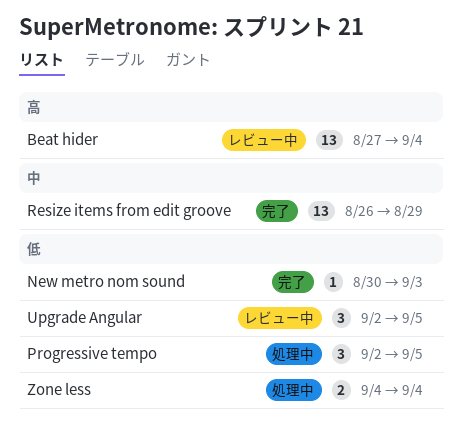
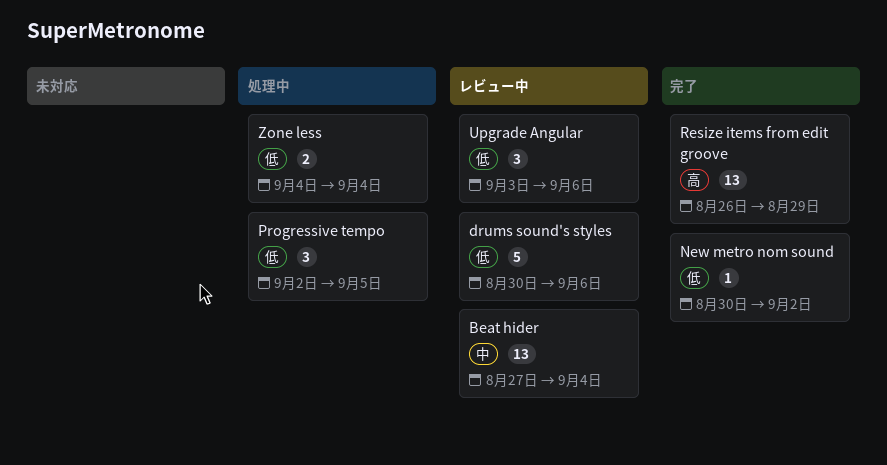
Beat hider, priority: 高 -> 中
drums sound's styles: none -> present
New metro nom sound, due: Sep 3 -> Sep 2
Resize items from edit groove, priority: 中 -> 高
Upgrade Angular, start: Sep 2 -> Sep 3
Upgrade Angular, due: Sep 5 -> Sep 6

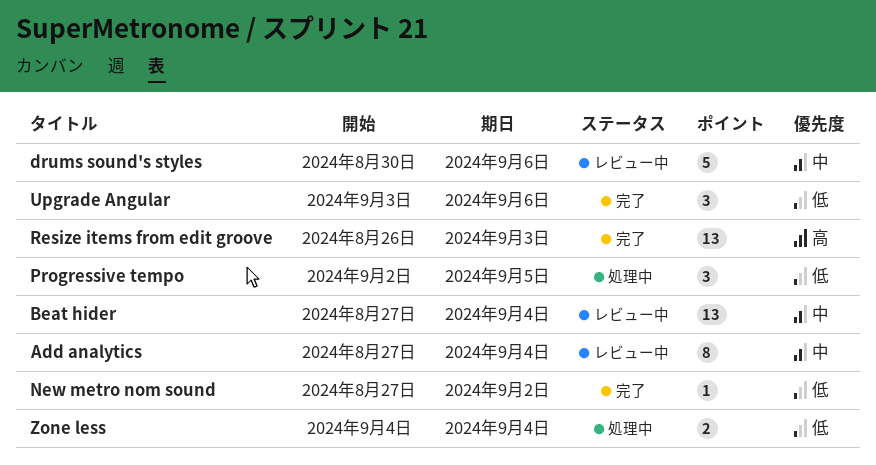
Add analytics: none -> present
drums sound's styles, priority: 低 -> 中
New metro nom sound, start: Aug 30 -> Aug 27
Resize items from edit groove, due: Aug 29 -> Sep 3
Upgrade Angular, status: レビュー中 -> 完了

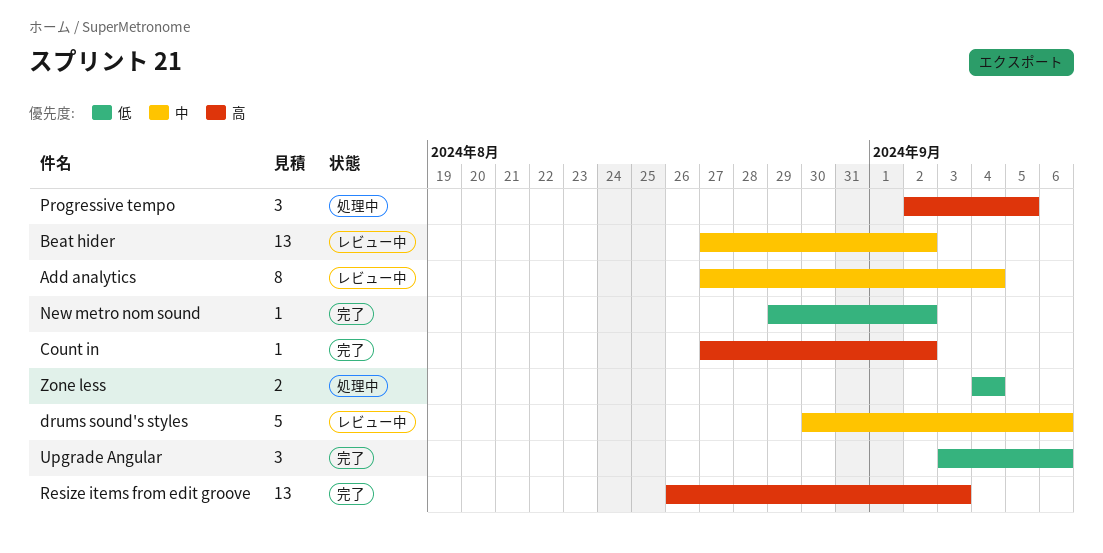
Beat hider, due: Sep 4 -> Sep 2
Count in: none -> present
New metro nom sound, start: Aug 27 -> Aug 29
Progressive tempo, priority: 低 -> 高

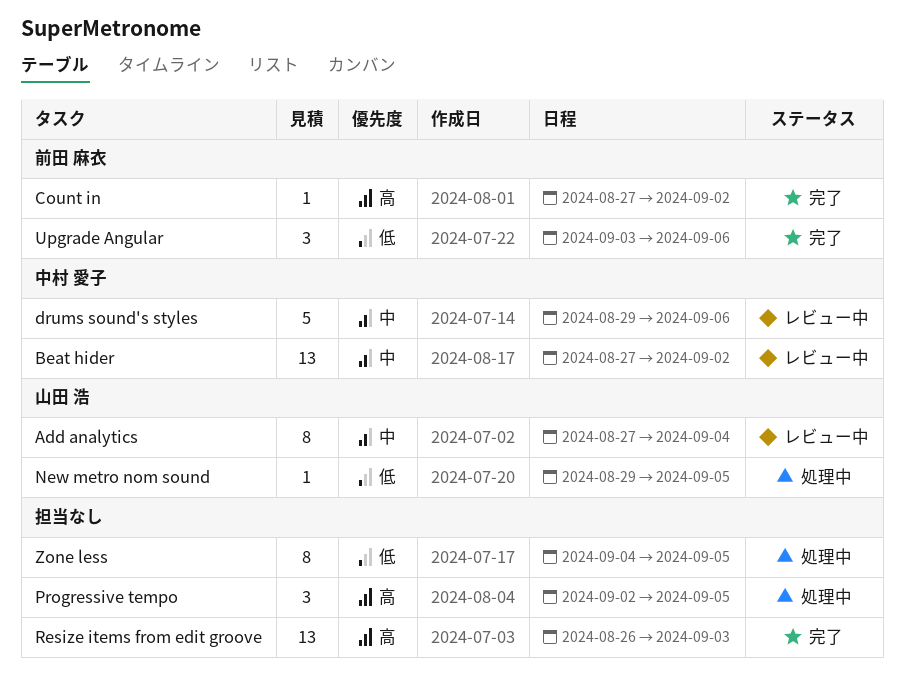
drums sound's styles, start: Aug 30 -> Aug 29
New metro nom sound, status: 完了 -> 処理中
New metro nom sound, due: Sep 2 -> Sep 5
Zone less, estimate: 2 -> 8
Zone less, due: Sep 4 -> Sep 5

